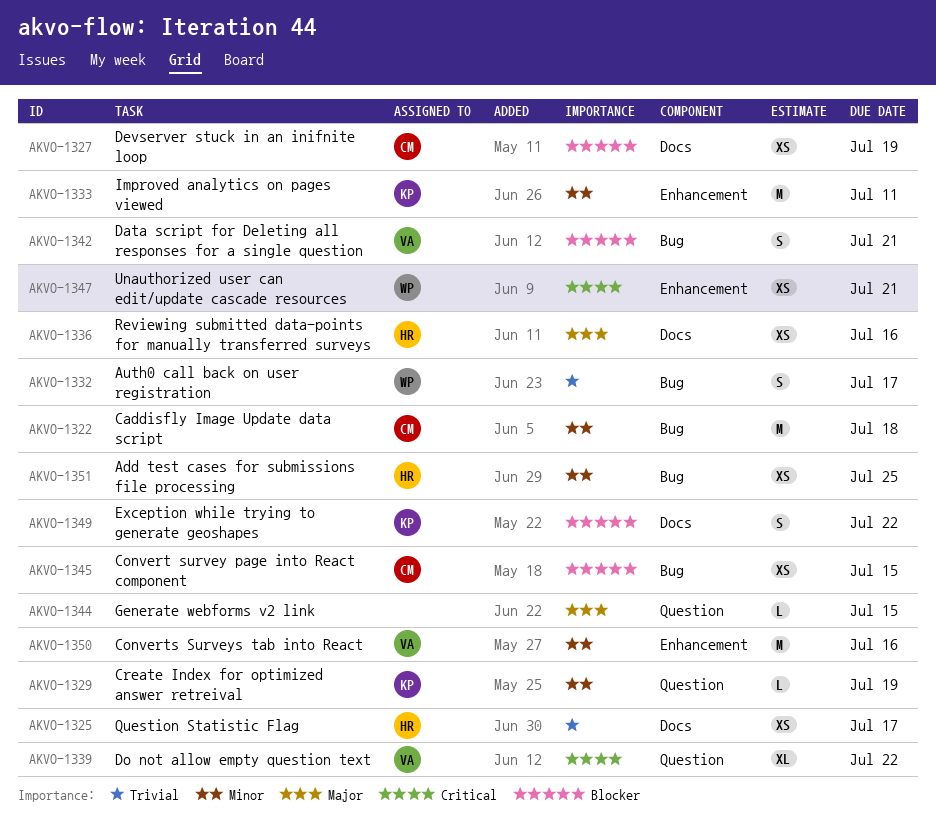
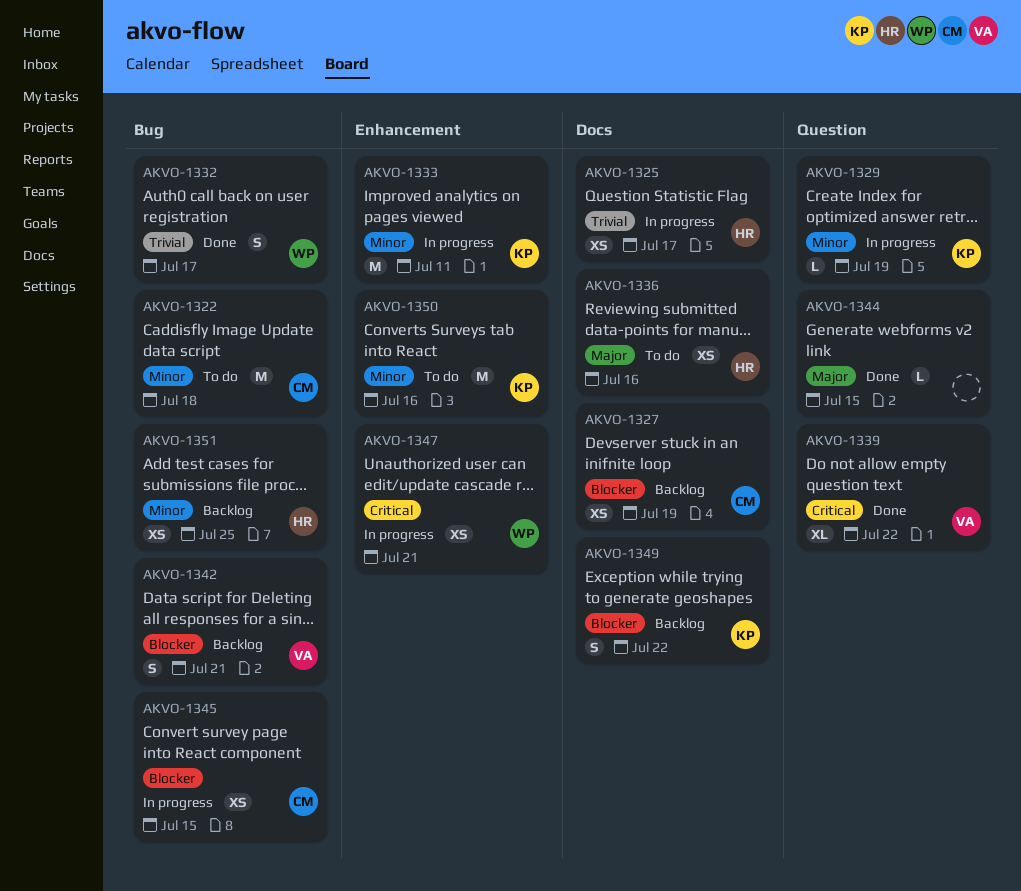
AKVO-1350, owner: VA -> KP

